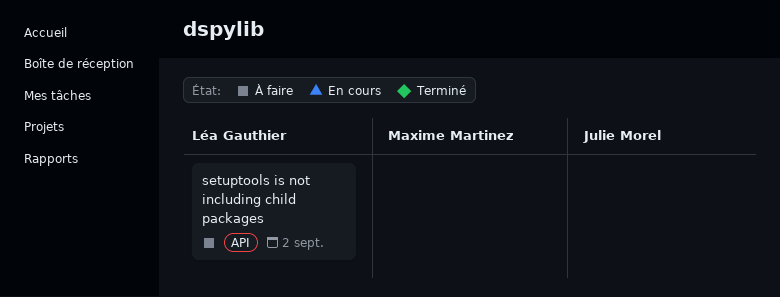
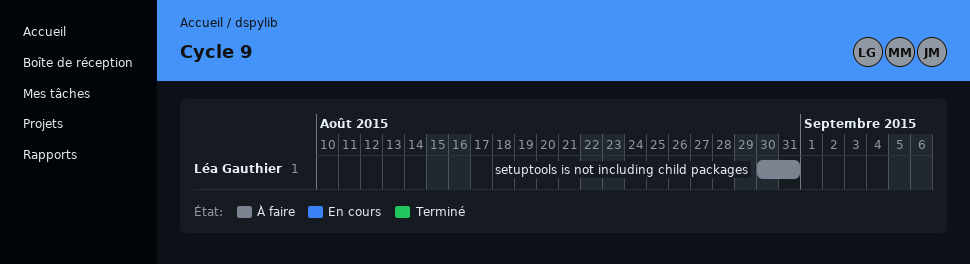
setuptools is not including child packages, due: Sep 2 -> Aug 31

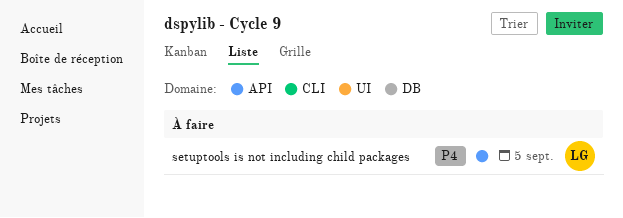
setuptools is not including child packages, due: Aug 31 -> Sep 5

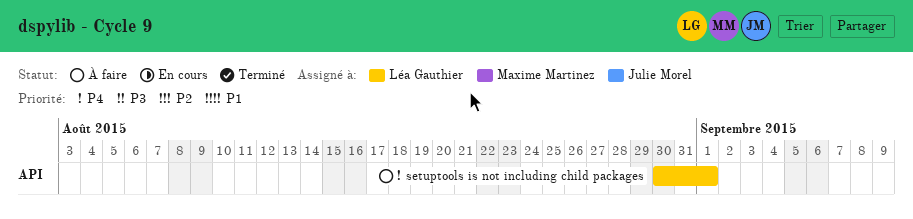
setuptools is not including child packages, due: Sep 5 -> Sep 1

